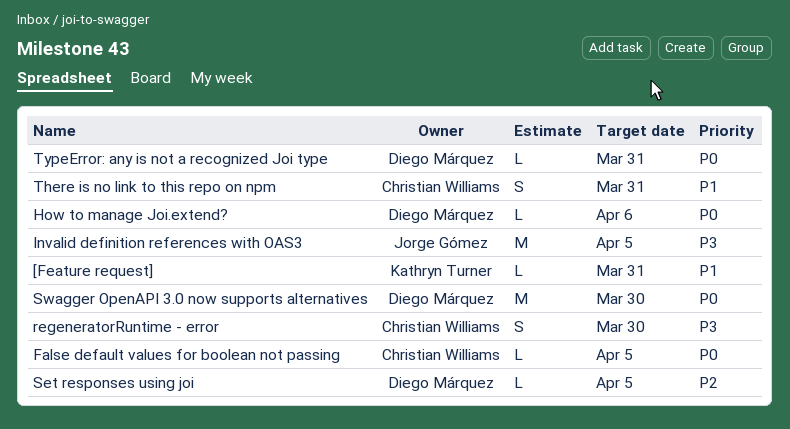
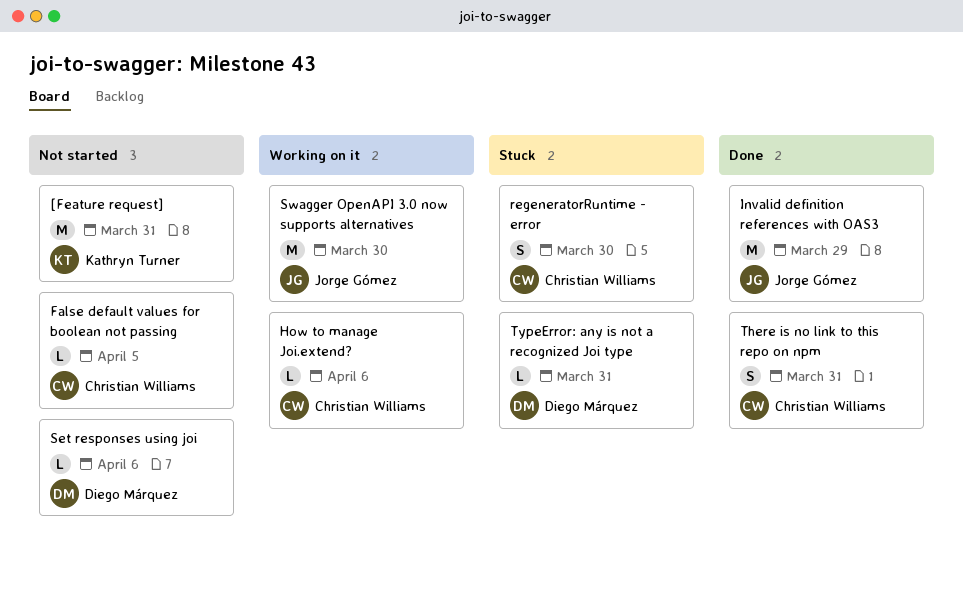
[Feature request], estimate: L -> M
How to manage Joi.extend?, owner: Diego Márquez -> Christian Williams
Invalid definition references with OAS3, due: Apr 5 -> Mar 29
Set responses using joi, due: Apr 5 -> Apr 6
Swagger OpenAPI 3.0 now supports alternatives, owner: Diego Márquez -> Jorge Gómez

